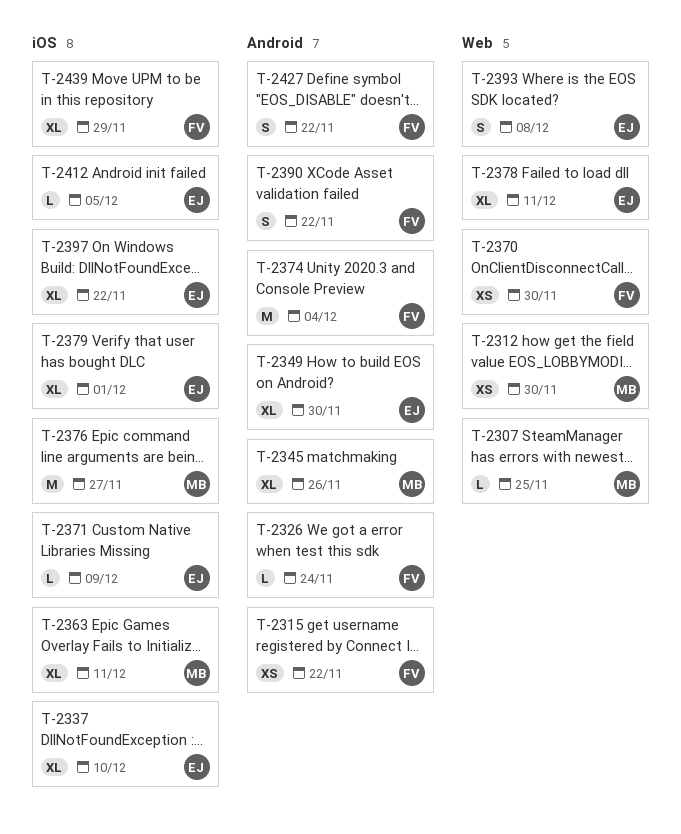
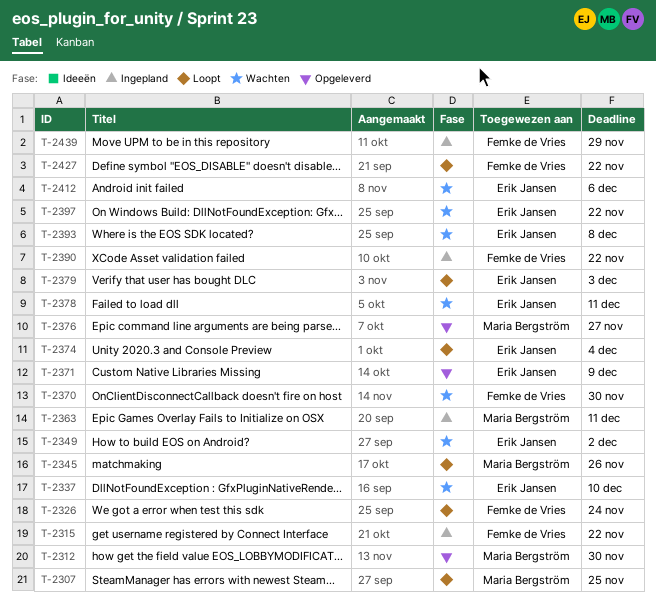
T-2349, due: Nov 30 -> Dec 2
T-2374, owner: Femke de Vries -> Erik Jansen
T-2379, due: Dec 1 -> Dec 3
T-2412, due: Dec 5 -> Dec 6

